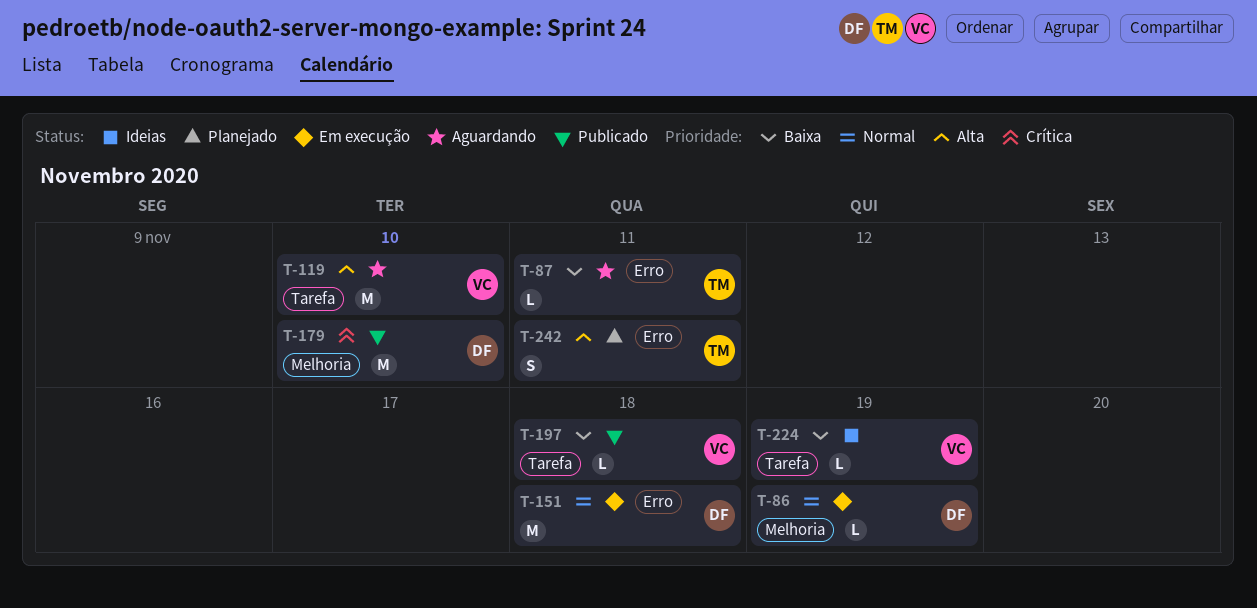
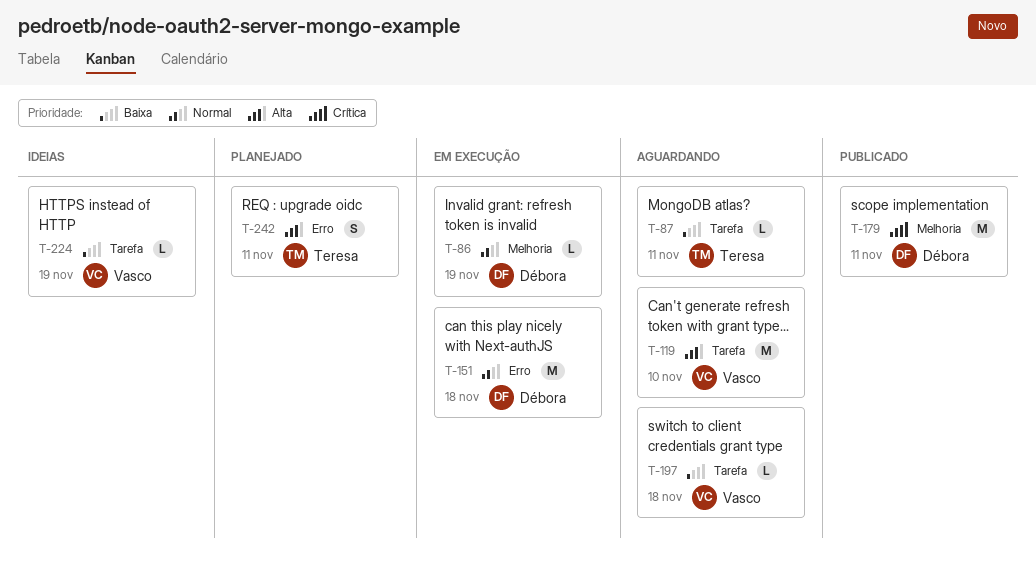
T-87, label: Erro -> Tarefa
T-179, due: Nov 10 -> Nov 11
T-197, status: Publicado -> Aguardando

